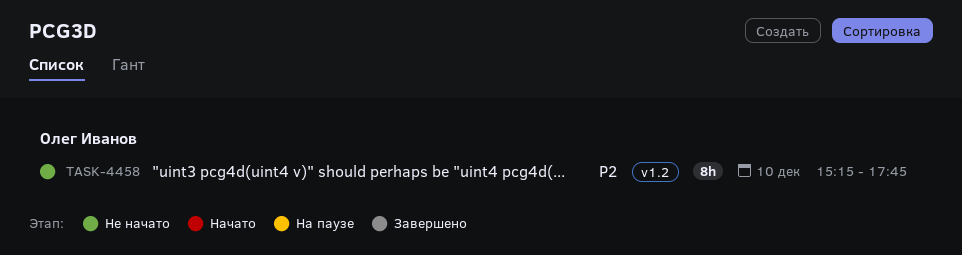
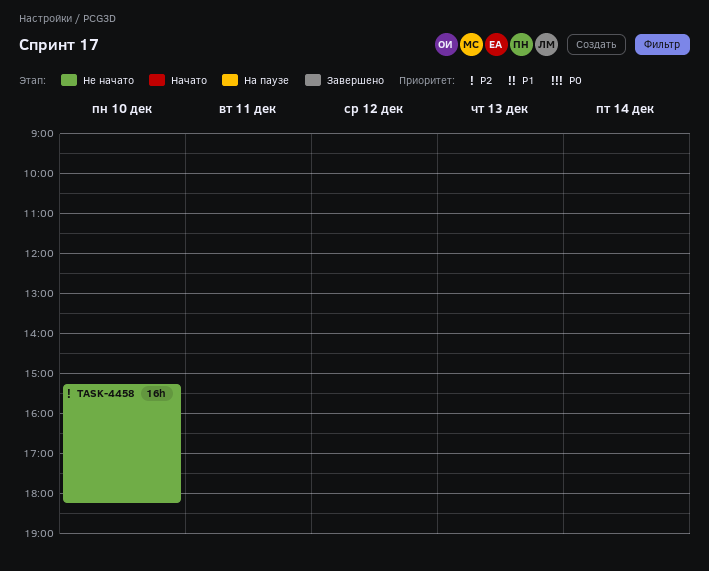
TASK-4458, estimate: 8h -> 16h
TASK-4458, ends: 17:45 -> 18:15

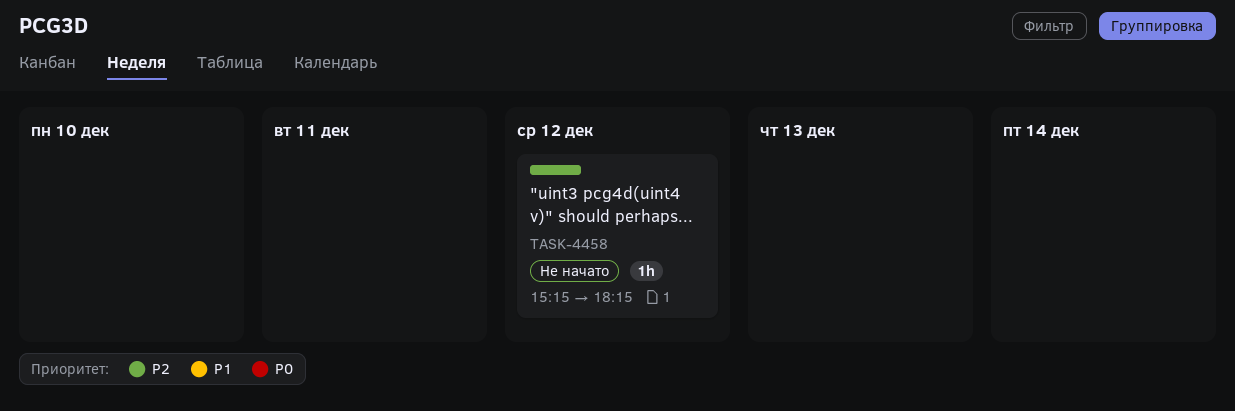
TASK-4458, estimate: 16h -> 1h
TASK-4458, day: Dec 10 -> Dec 12

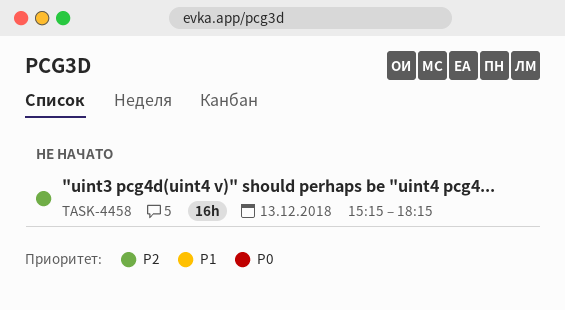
TASK-4458, estimate: 1h -> 16h
TASK-4458, day: Dec 12 -> Dec 13

